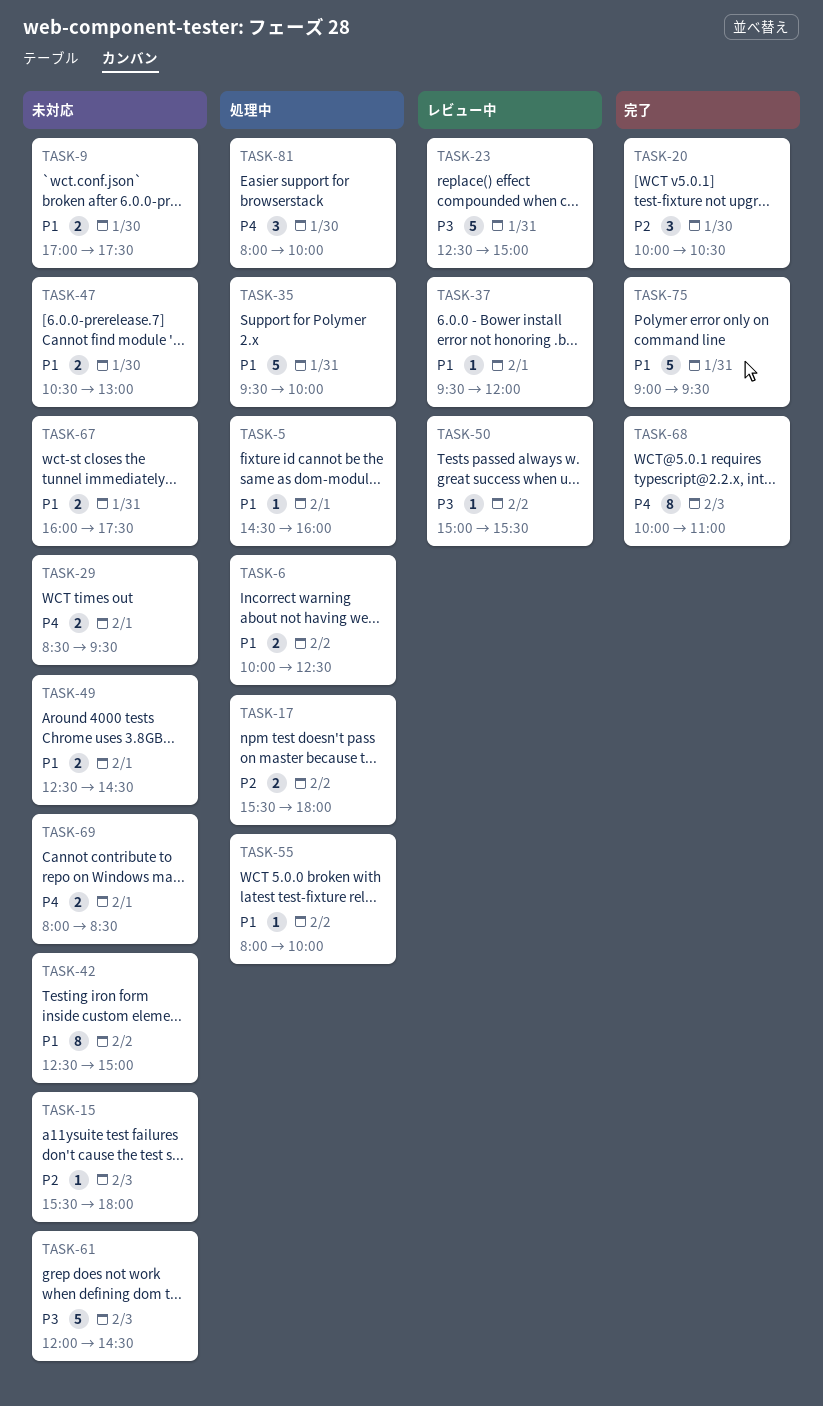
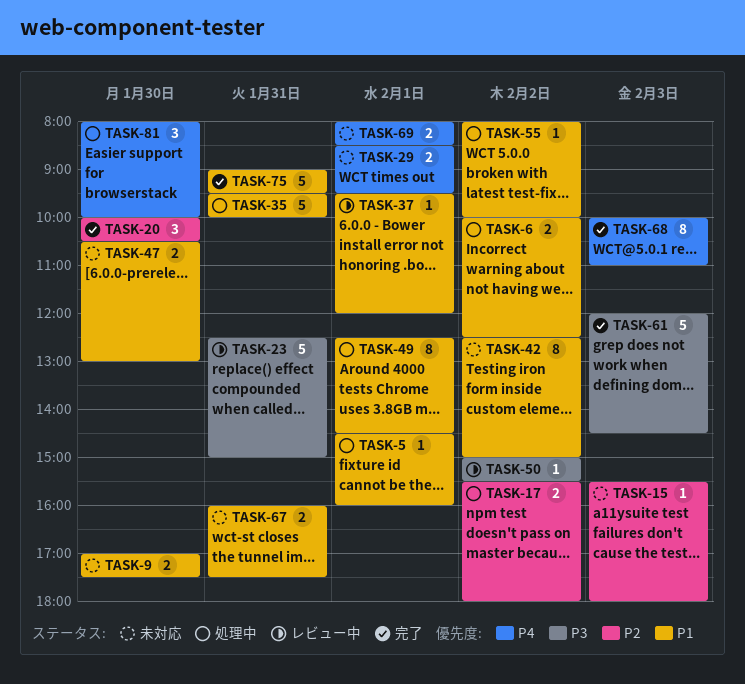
TASK-49, status: 未対応 -> 処理中
TASK-49, estimate: 2 -> 8
TASK-61, status: 未対応 -> 完了

